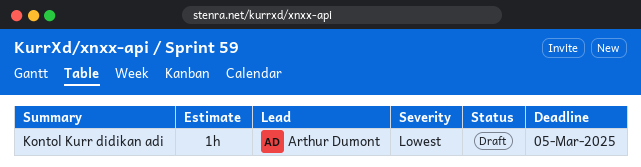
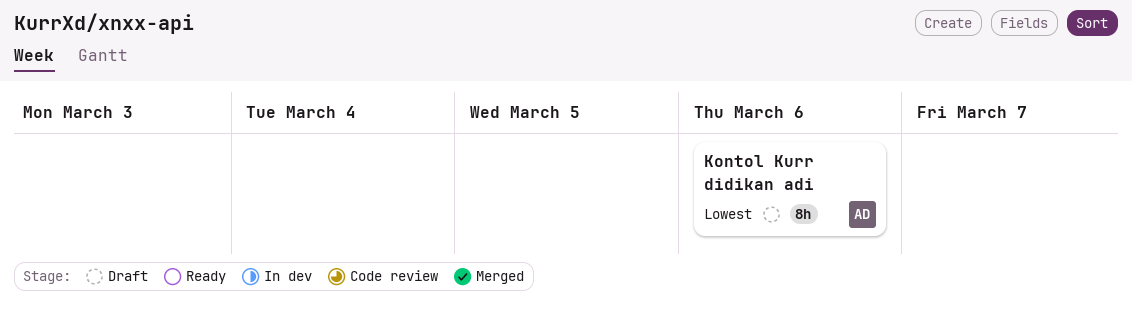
Kontol Kurr didikan adi, estimate: 1h -> 8h
Kontol Kurr didikan adi, due: Mar 5 -> Mar 6

